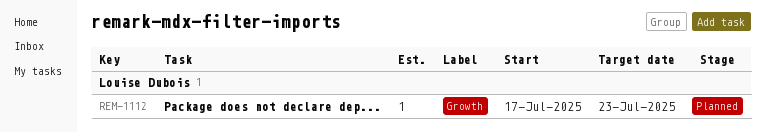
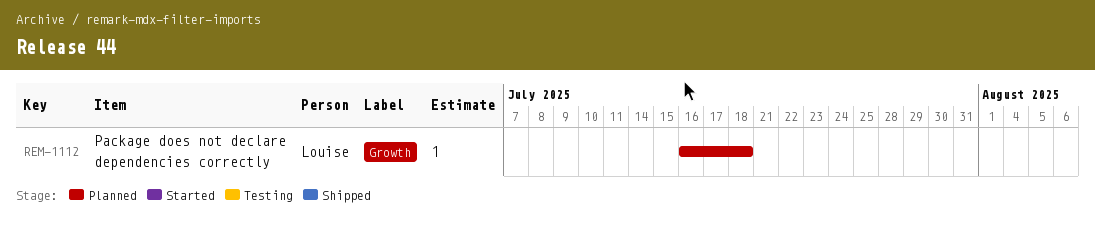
REM-1112, start: Jul 17 -> Jul 16
REM-1112, due: Jul 23 -> Jul 18

